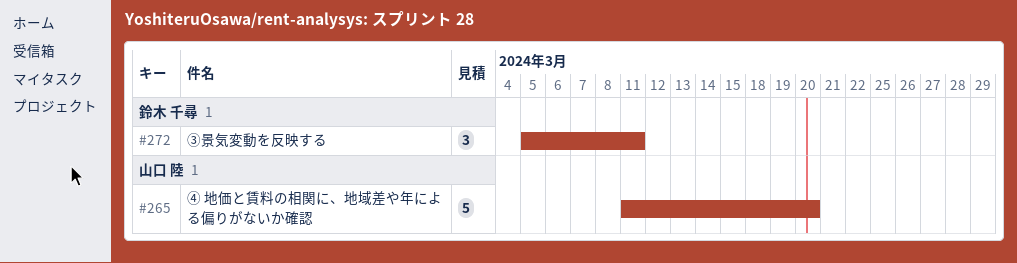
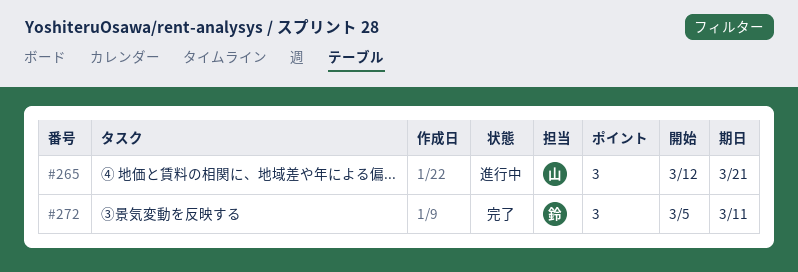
#265, estimate: 5 -> 3
#265, start: Mar 11 -> Mar 12
#265, due: Mar 20 -> Mar 21

